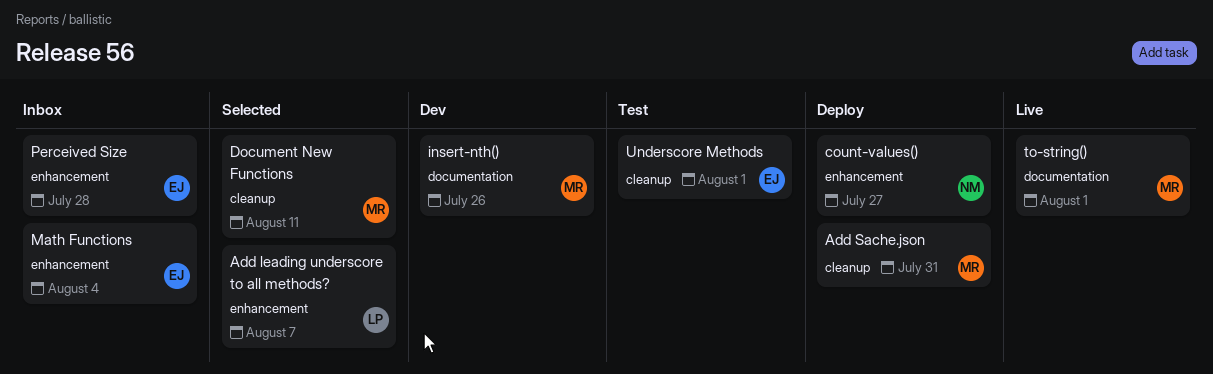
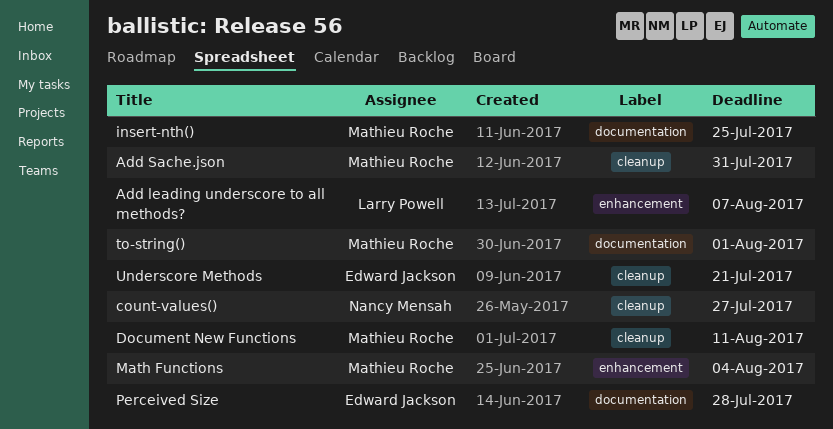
count-values(), label: enhancement -> cleanup
insert-nth(), due: Jul 26 -> Jul 25
Math Functions, owner: Edward Jackson -> Mathieu Roche
Perceived Size, label: enhancement -> documentation
Underscore Methods, due: Aug 1 -> Jul 21

